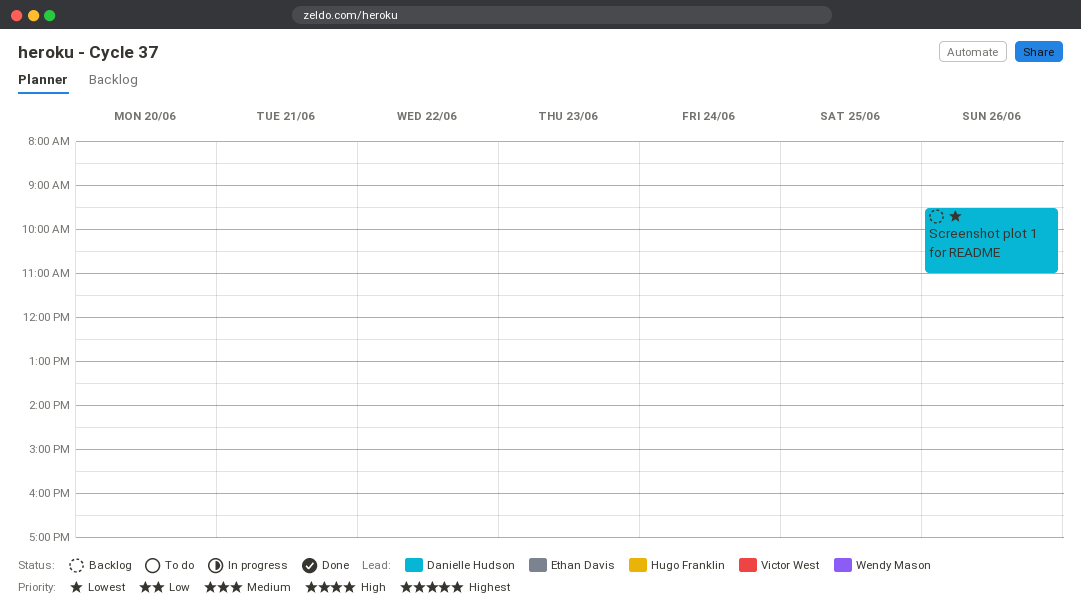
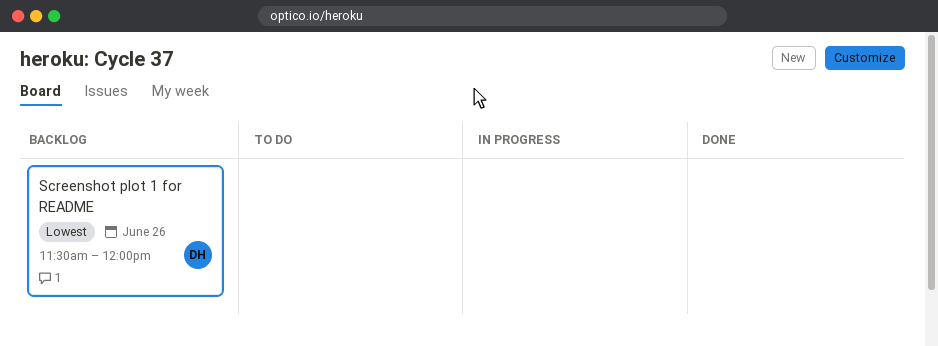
Screenshot plot 1 for README, begins: 09:30 -> 11:30
Screenshot plot 1 for README, ends: 11:00 -> 12:00

